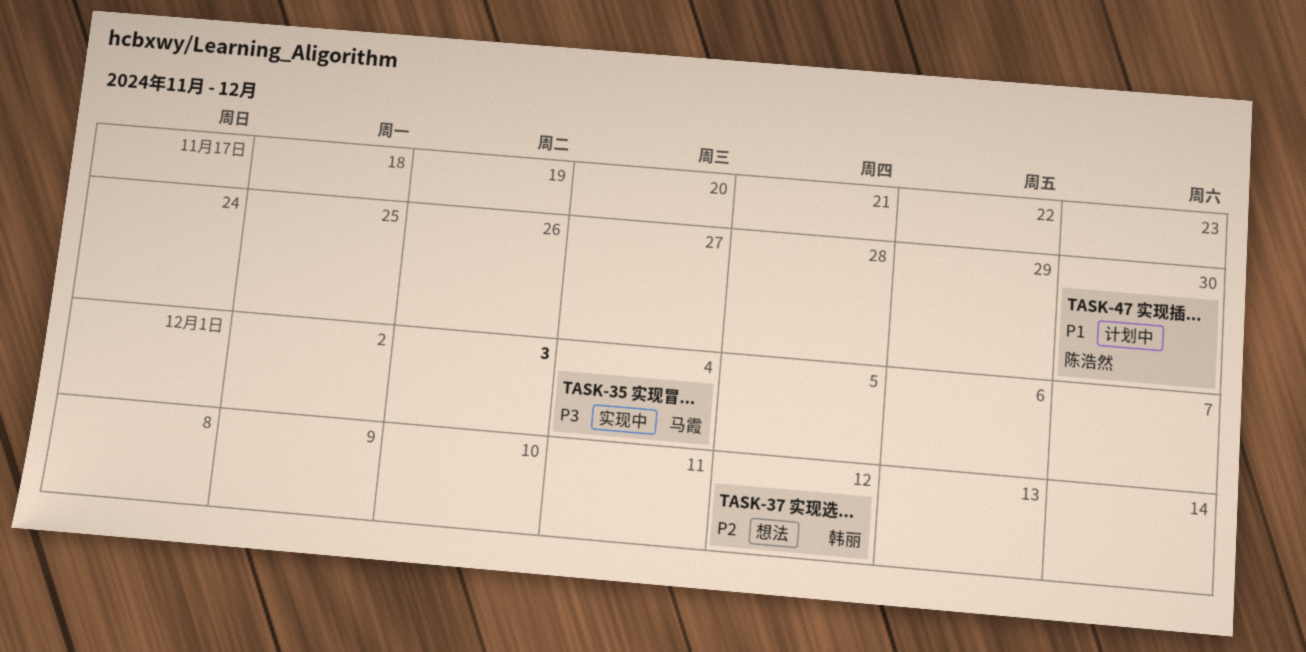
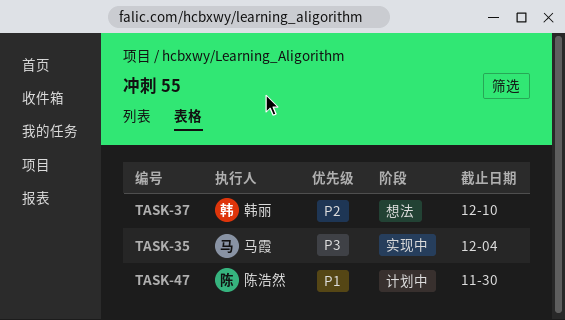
TASK-37, due: Dec 12 -> Dec 10

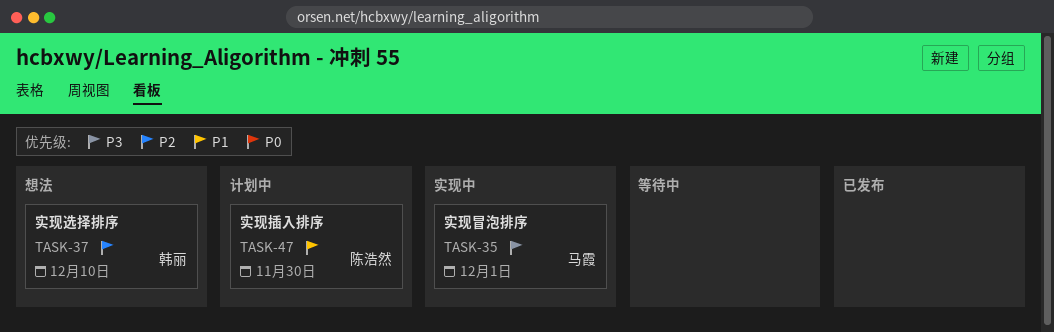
TASK-35, due: Dec 4 -> Dec 1

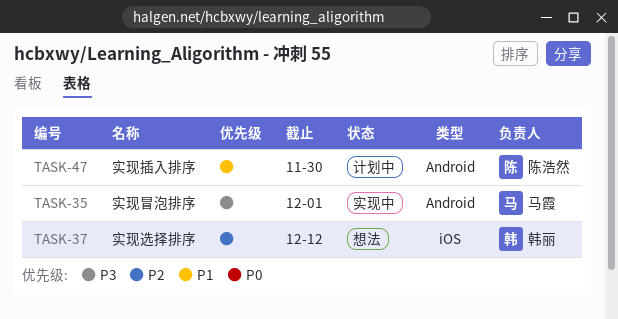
TASK-37, due: Dec 10 -> Dec 12

